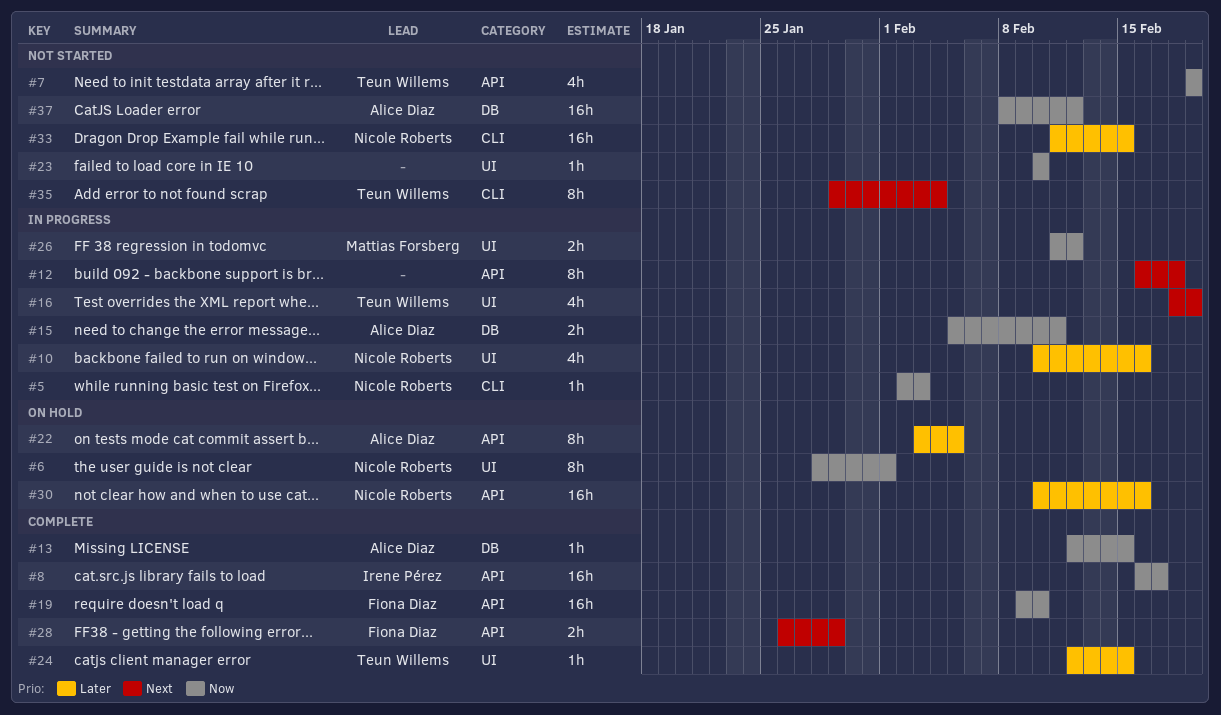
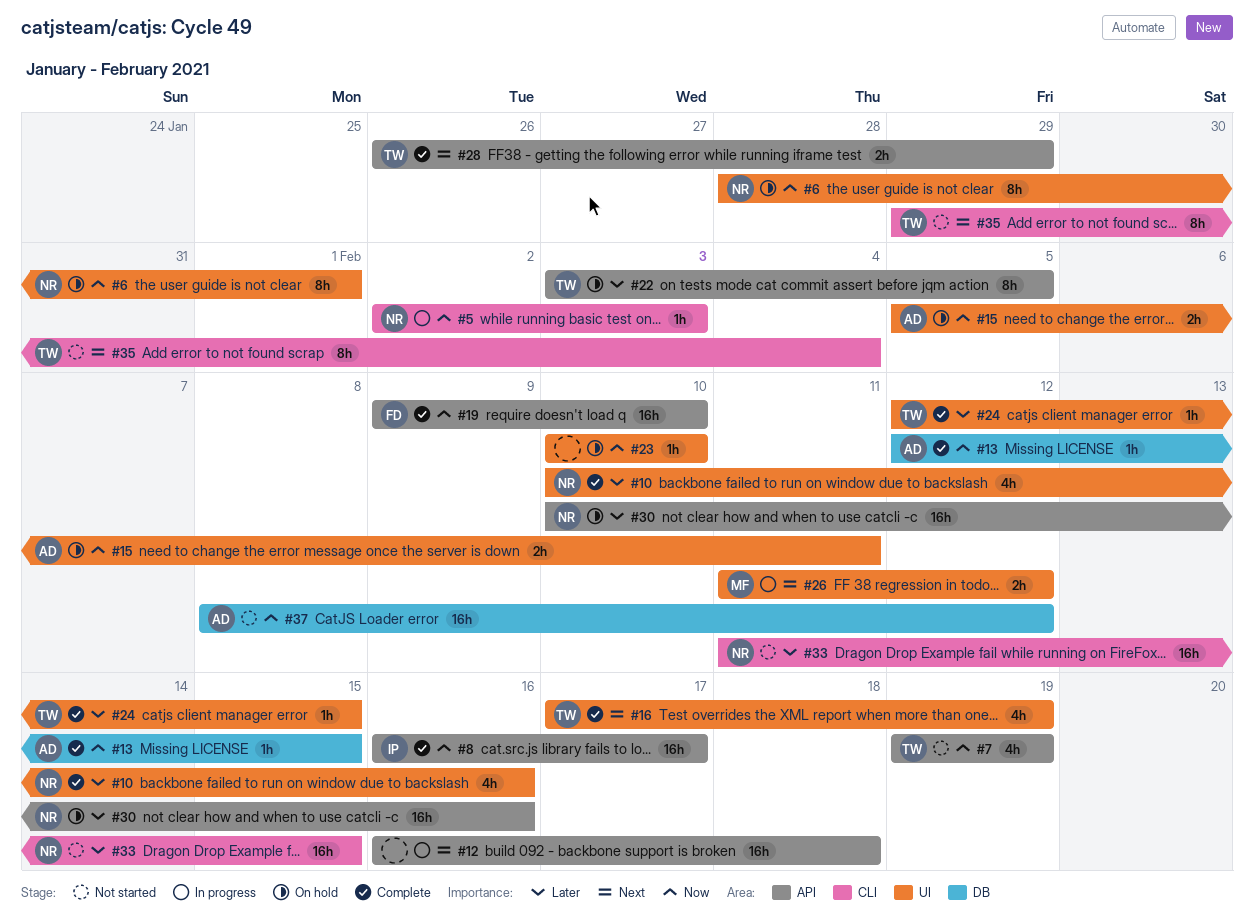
#10, status: In progress -> Complete
#12, estimate: 8h -> 16h
#15, status: In progress -> On hold
#15, label: DB -> UI
#16, status: In progress -> Complete
#16, start: Feb 18 -> Feb 17
#22, owner: Alice Diaz -> Teun Willems
#23, status: Not started -> On hold
#26, priority: Now -> Next
#28, owner: Fiona Diaz -> Teun Willems

